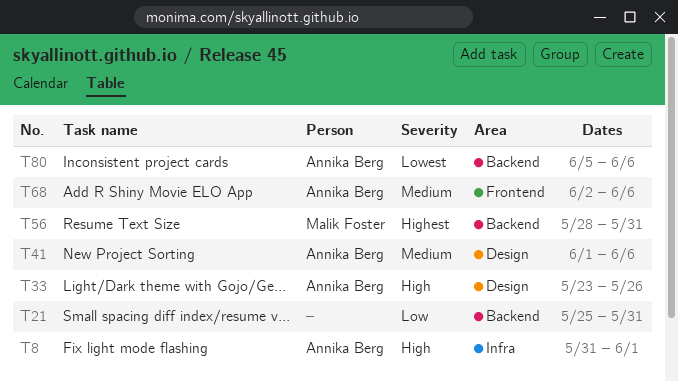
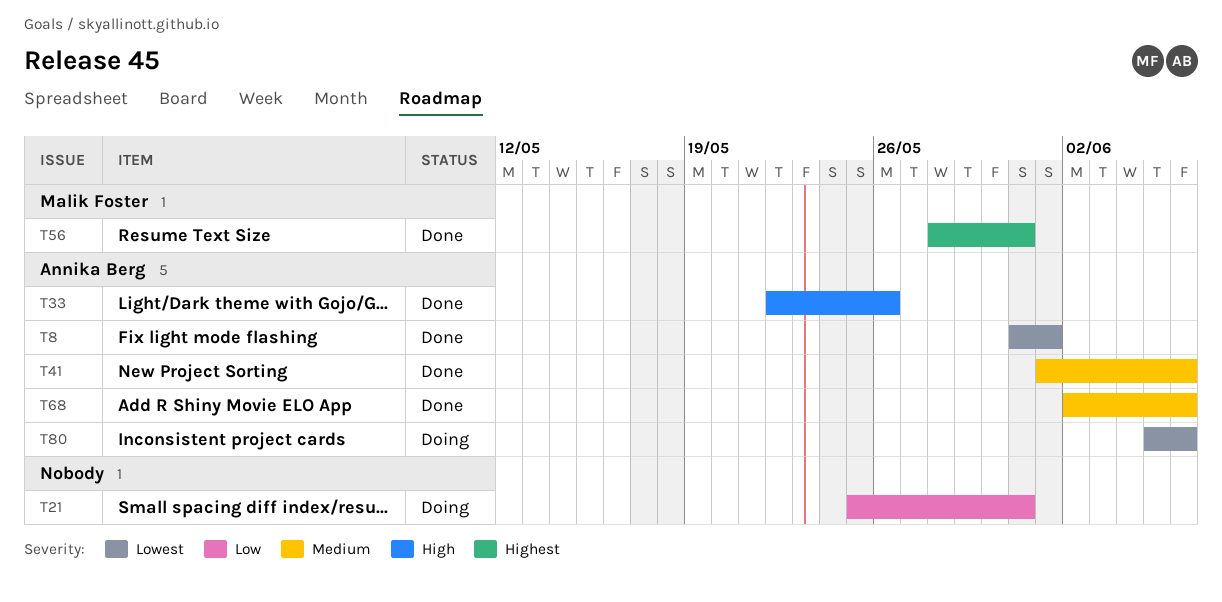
T8, priority: High -> Lowest
T33, start: May 23 -> May 22

